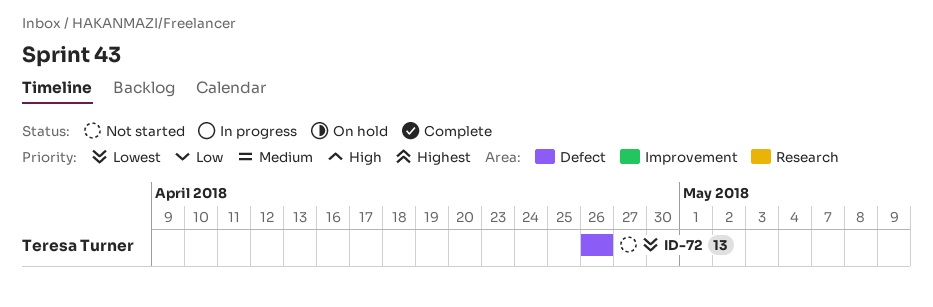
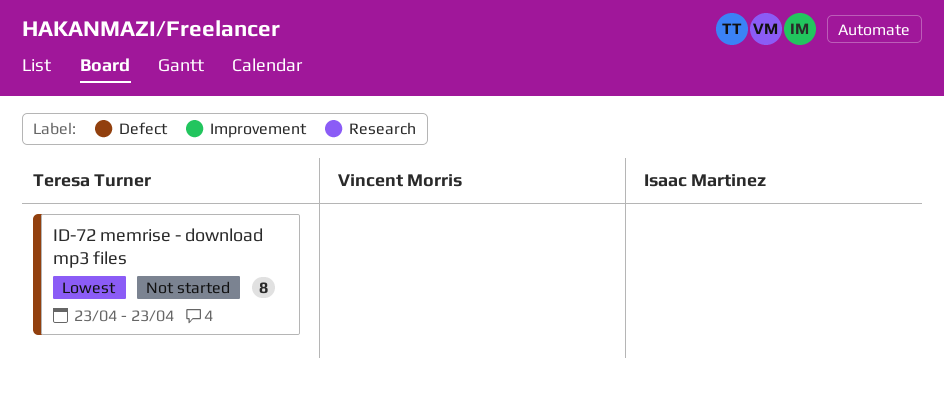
ID-72, estimate: 13 -> 8
ID-72, start: Apr 26 -> Apr 23
ID-72, due: Apr 26 -> Apr 23

